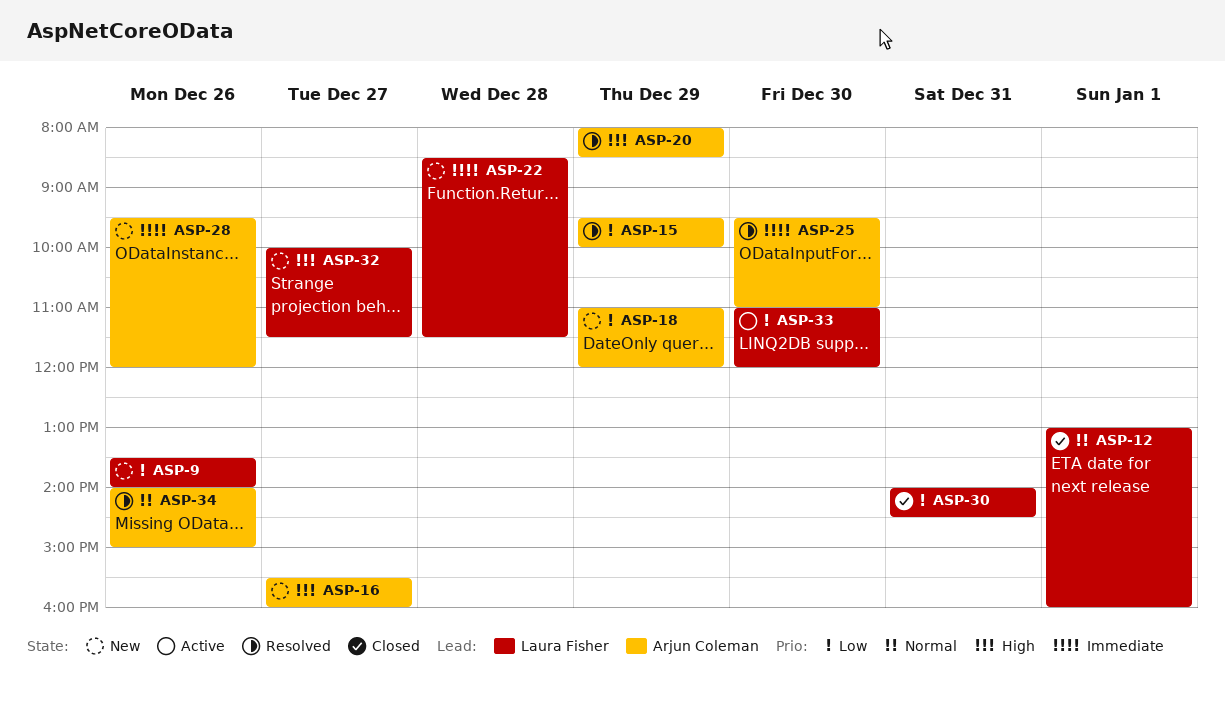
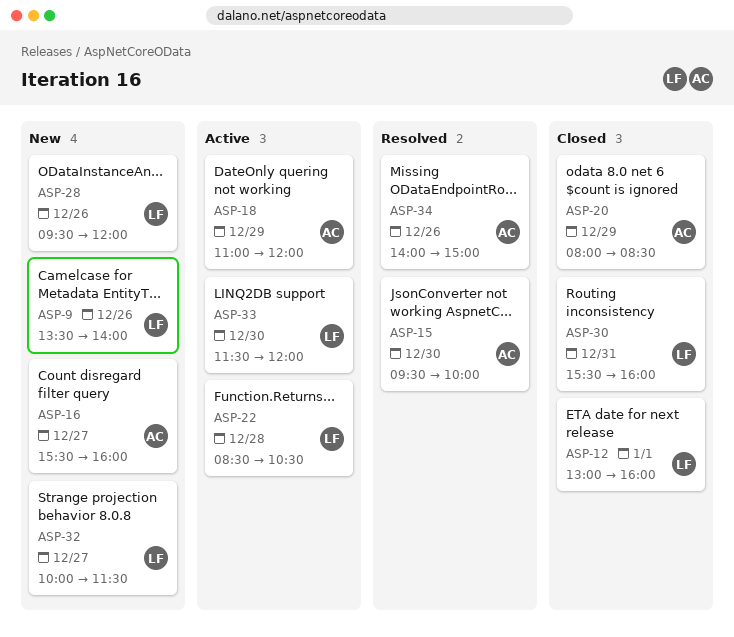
ASP-15, day: Dec 29 -> Dec 30
ASP-18, status: New -> Active
ASP-20, status: Resolved -> Closed
ASP-22, status: New -> Active
ASP-22, ends: 11:30 -> 10:30
ASP-25: present -> none
ASP-28, owner: Arjun Coleman -> Laura Fisher
ASP-30, begins: 14:00 -> 15:30
ASP-30, ends: 14:30 -> 16:00
ASP-33, begins: 11:00 -> 11:30

